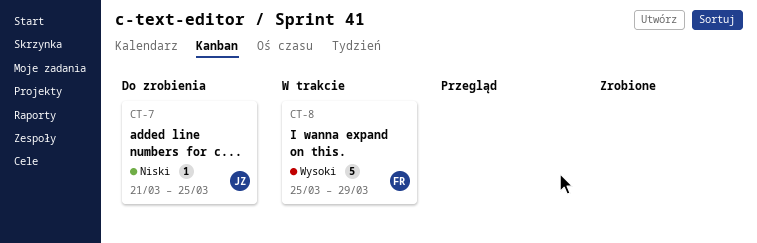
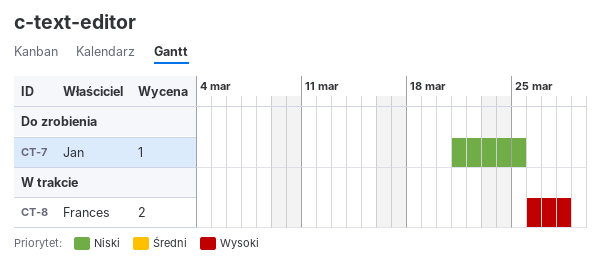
CT-8, estimate: 5 -> 2
CT-8, start: Mar 25 -> Mar 26
CT-8, due: Mar 29 -> Mar 28

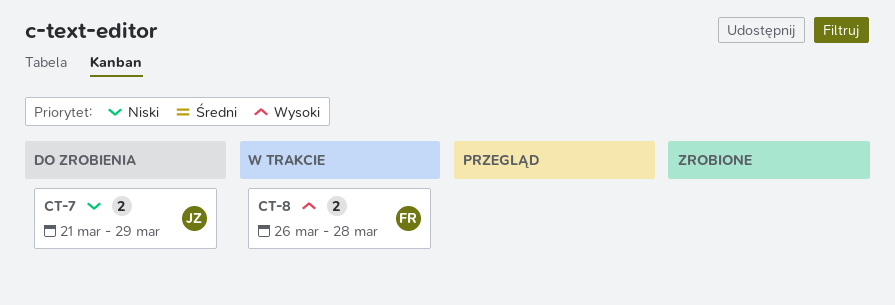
CT-7, estimate: 1 -> 2
CT-7, due: Mar 25 -> Mar 29

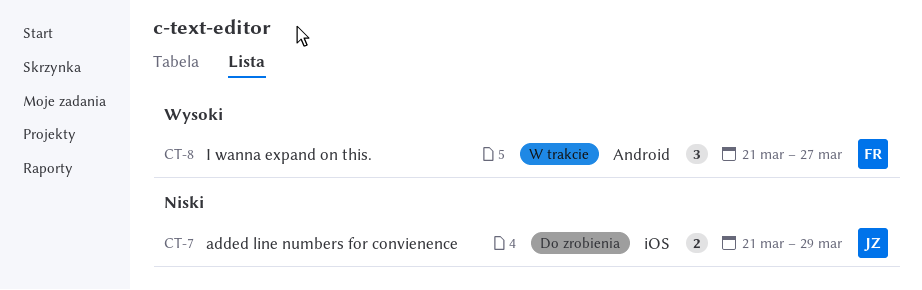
CT-8, estimate: 2 -> 3
CT-8, start: Mar 26 -> Mar 21
CT-8, due: Mar 28 -> Mar 27

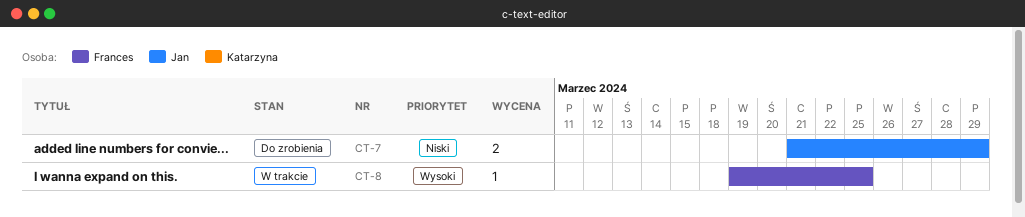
CT-8, estimate: 3 -> 1
CT-8, start: Mar 21 -> Mar 19
CT-8, due: Mar 27 -> Mar 25

